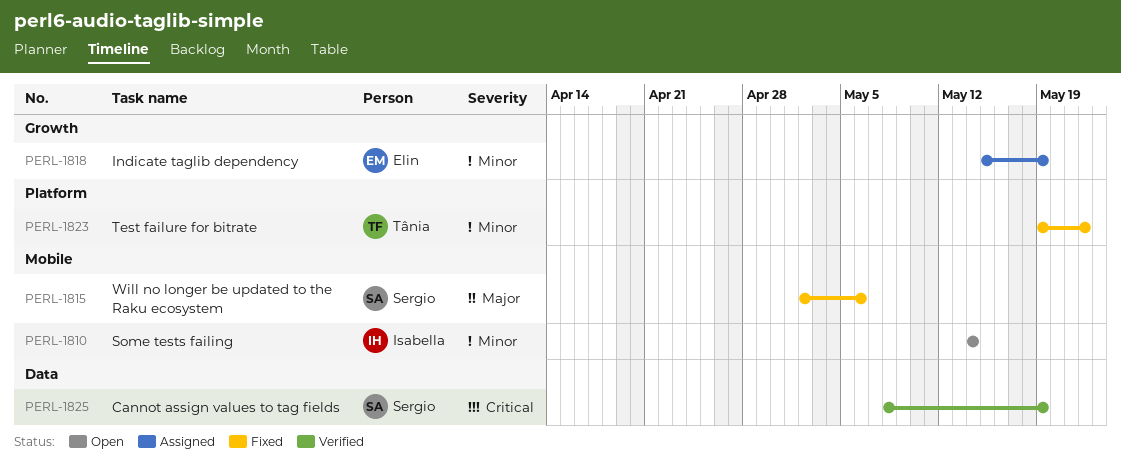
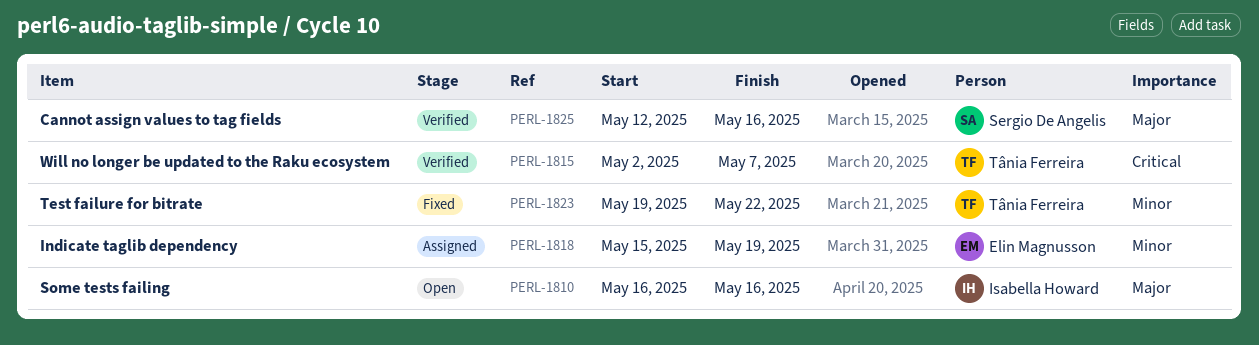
PERL-1810, priority: Minor -> Major
PERL-1810, start: May 14 -> May 16
PERL-1810, due: May 14 -> May 16
PERL-1815, status: Fixed -> Verified
PERL-1815, owner: Sergio De Angelis -> Tânia Ferreira
PERL-1815, priority: Major -> Critical
PERL-1815, due: May 6 -> May 7
PERL-1825, priority: Critical -> Major
PERL-1825, start: May 8 -> May 12
PERL-1825, due: May 19 -> May 16

